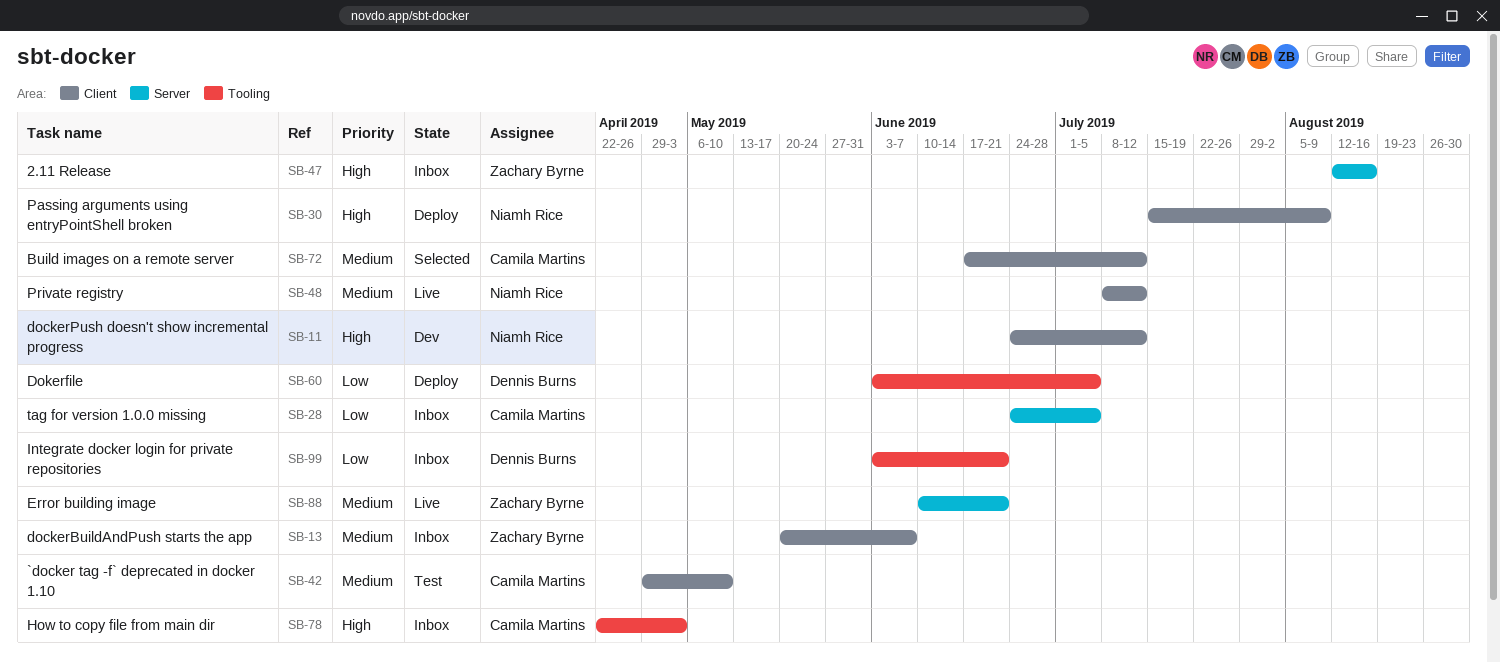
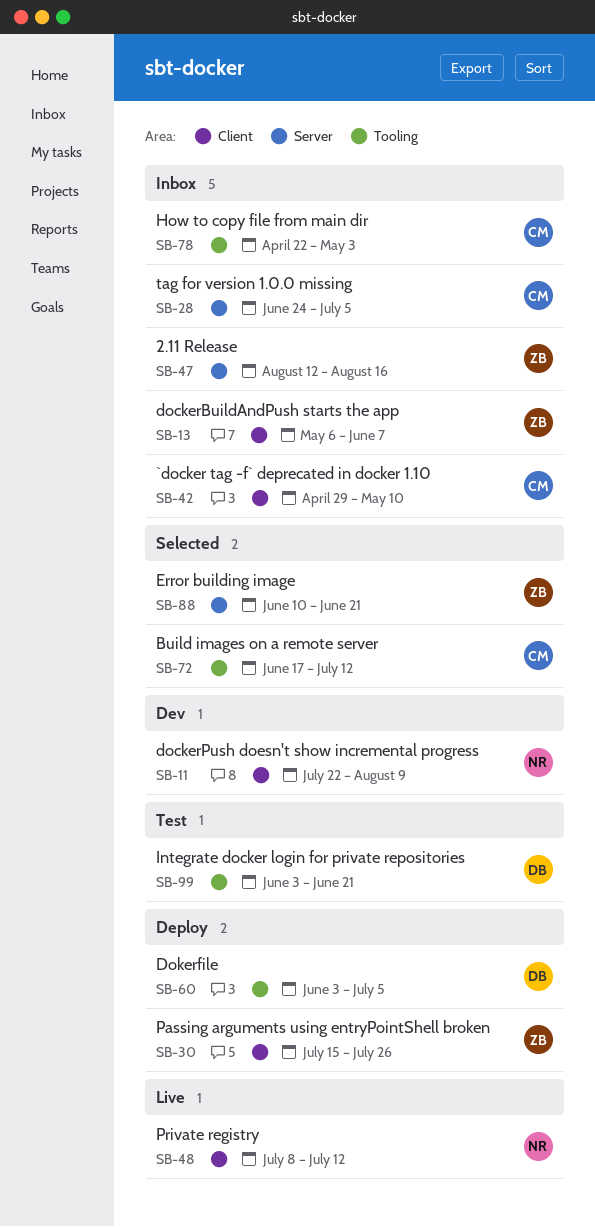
SB-11, start: Jun 24 -> Jul 22
SB-11, due: Jul 12 -> Aug 9
SB-13, start: May 20 -> May 6
SB-30, owner: Niamh Rice -> Zachary Byrne
SB-30, due: Aug 9 -> Jul 26
SB-42, status: Test -> Inbox
SB-72, label: Client -> Tooling
SB-88, status: Live -> Selected
SB-99, status: Inbox -> Test

